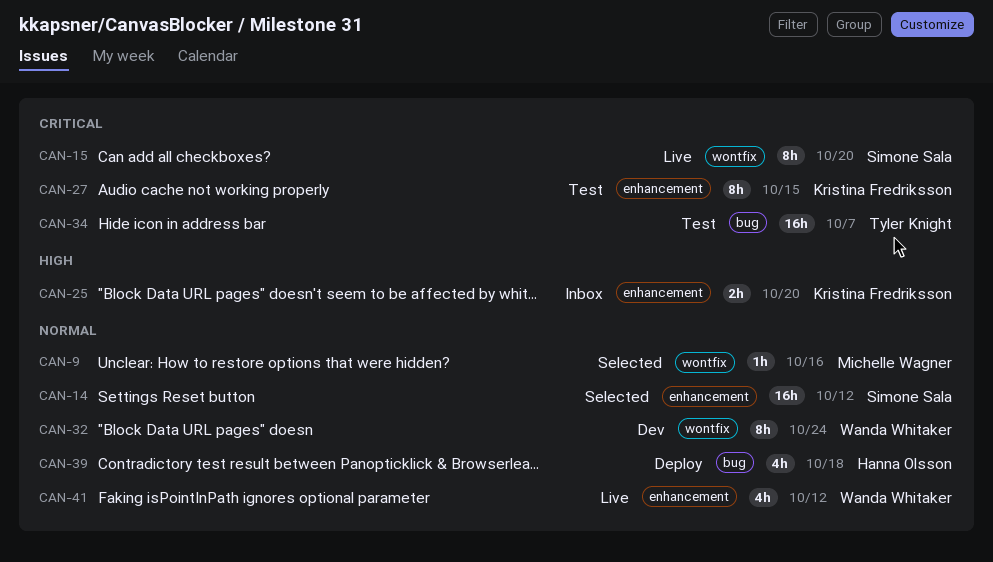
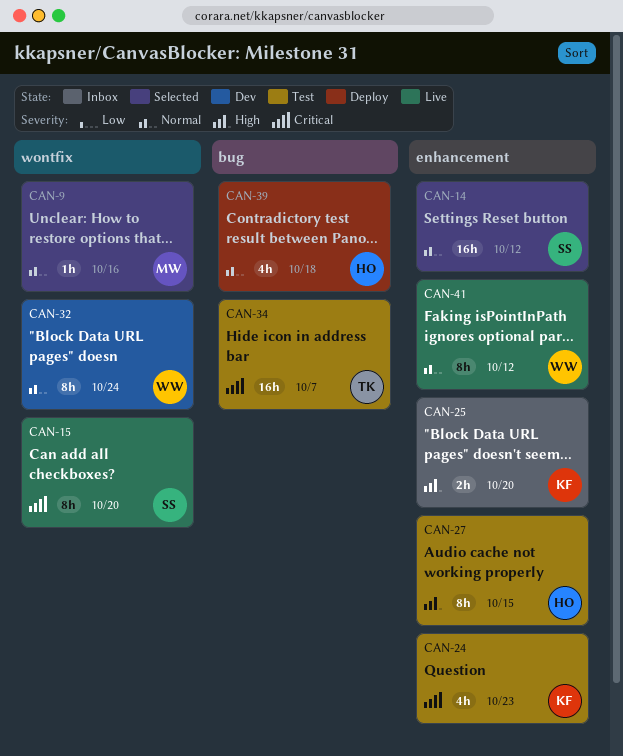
CAN-24: none -> present
CAN-27, owner: Kristina Fredriksson -> Hanna Olsson
CAN-27, priority: Critical -> High
CAN-41, estimate: 4h -> 8h

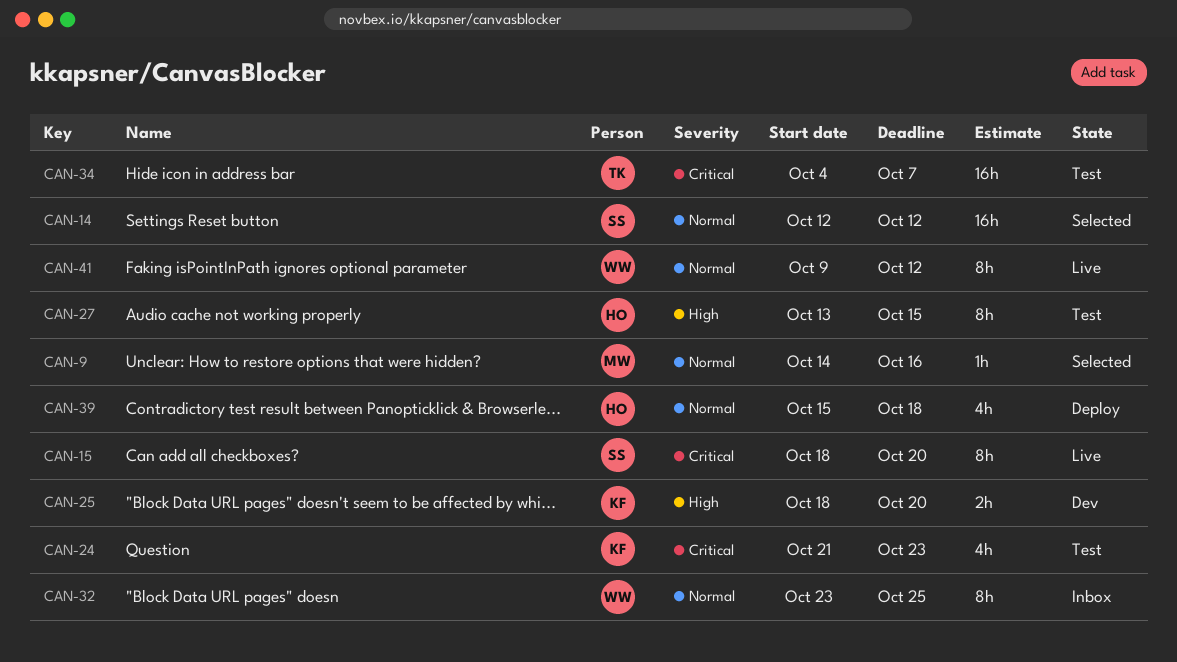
CAN-25, status: Inbox -> Dev
CAN-32, status: Dev -> Inbox
CAN-32, due: Oct 24 -> Oct 25

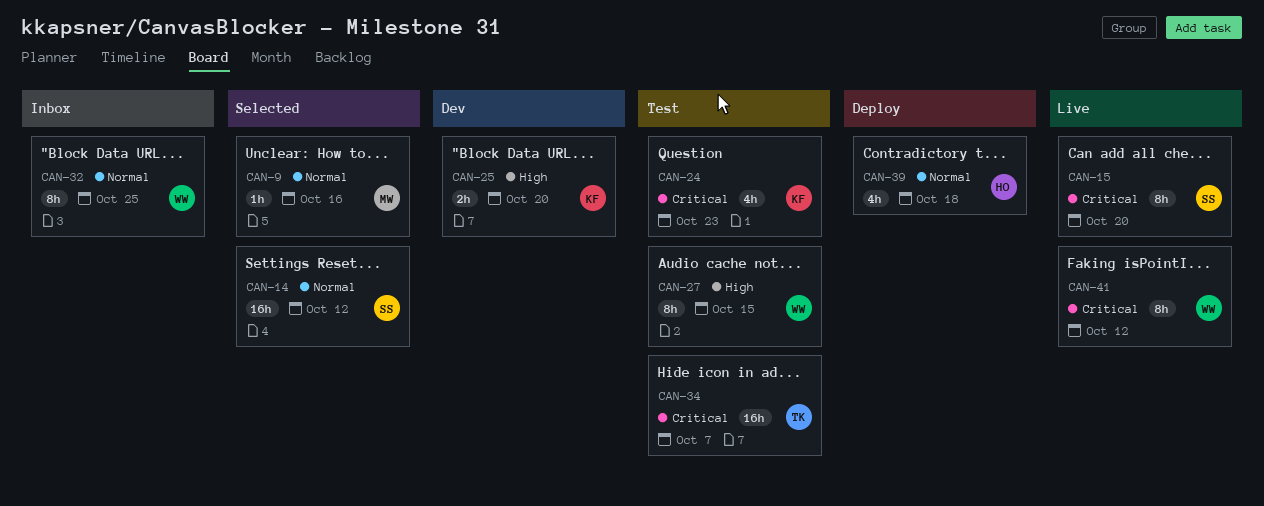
CAN-27, owner: HO -> WW
CAN-41, priority: Normal -> Critical

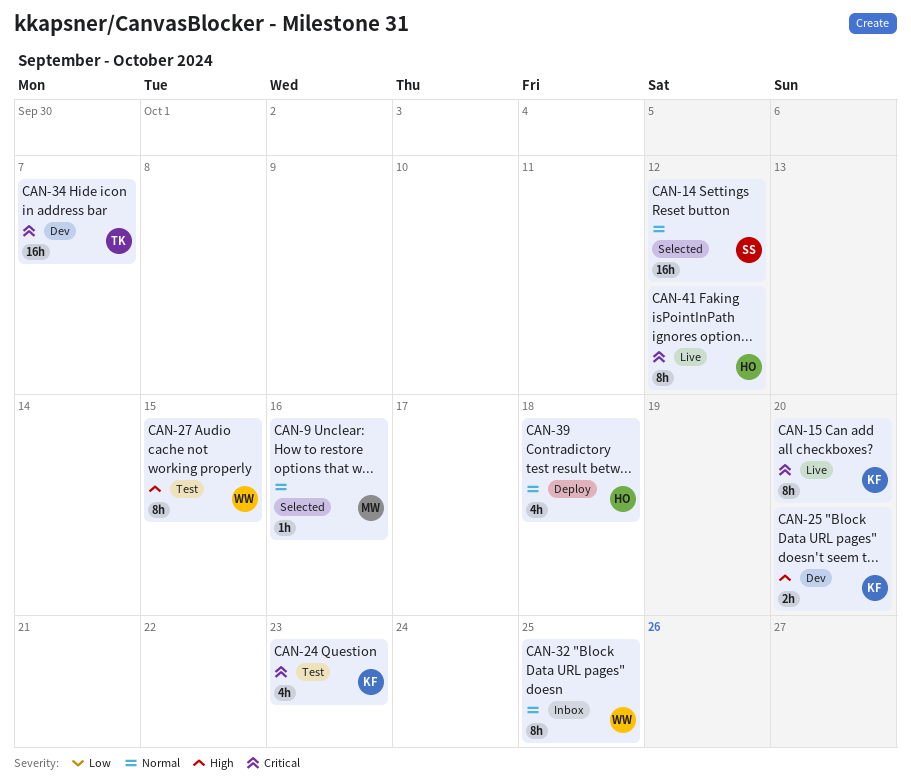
CAN-15, owner: SS -> KF
CAN-34, status: Test -> Dev
CAN-41, owner: WW -> HO

